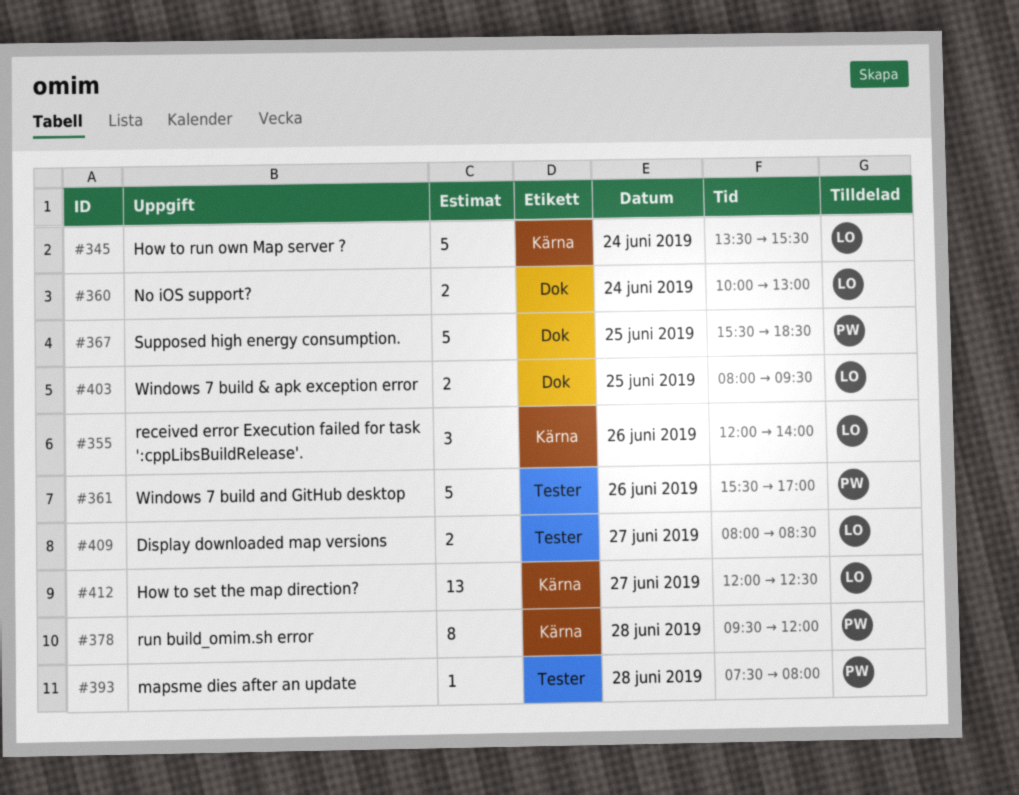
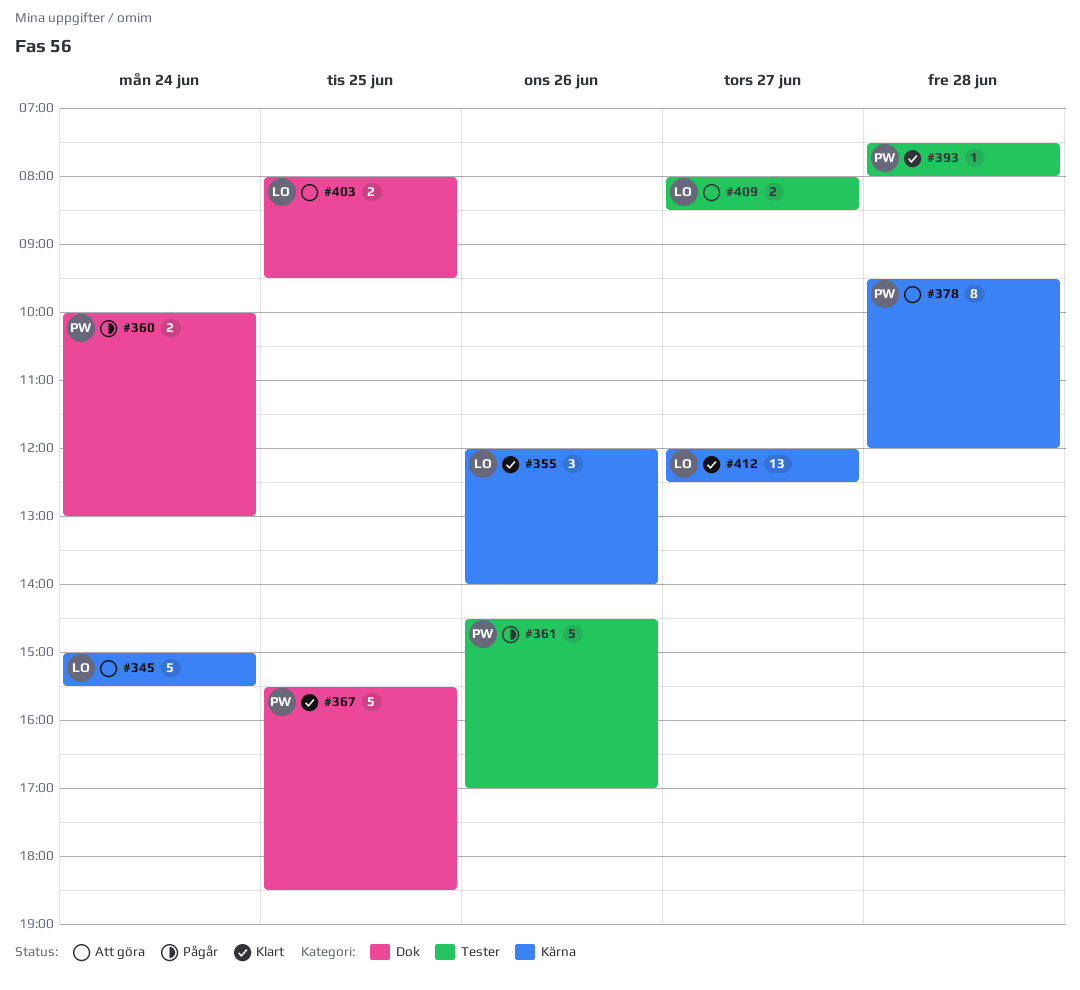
#345, begins: 13:30 -> 15:00
#360, owner: LO -> PW
#361, begins: 15:30 -> 14:30

